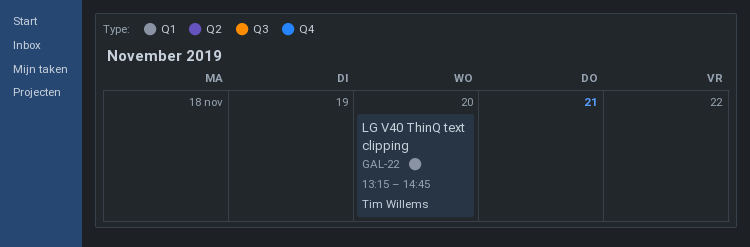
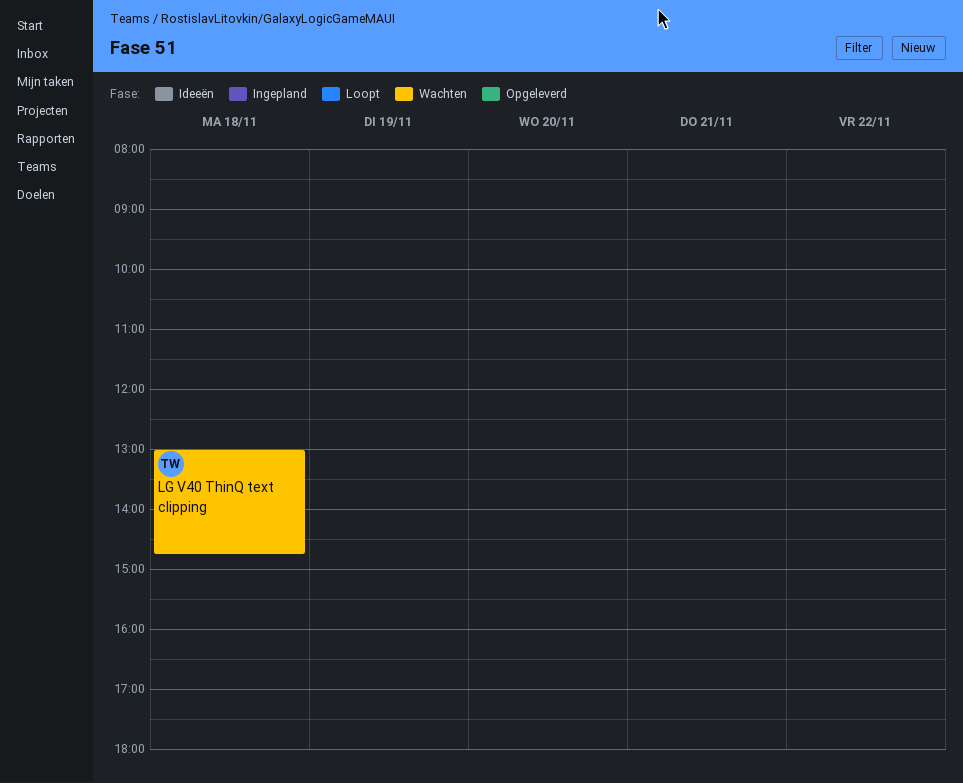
LG V40 ThinQ text clipping, day: Nov 20 -> Nov 18
LG V40 ThinQ text clipping, begins: 13:15 -> 13:00

